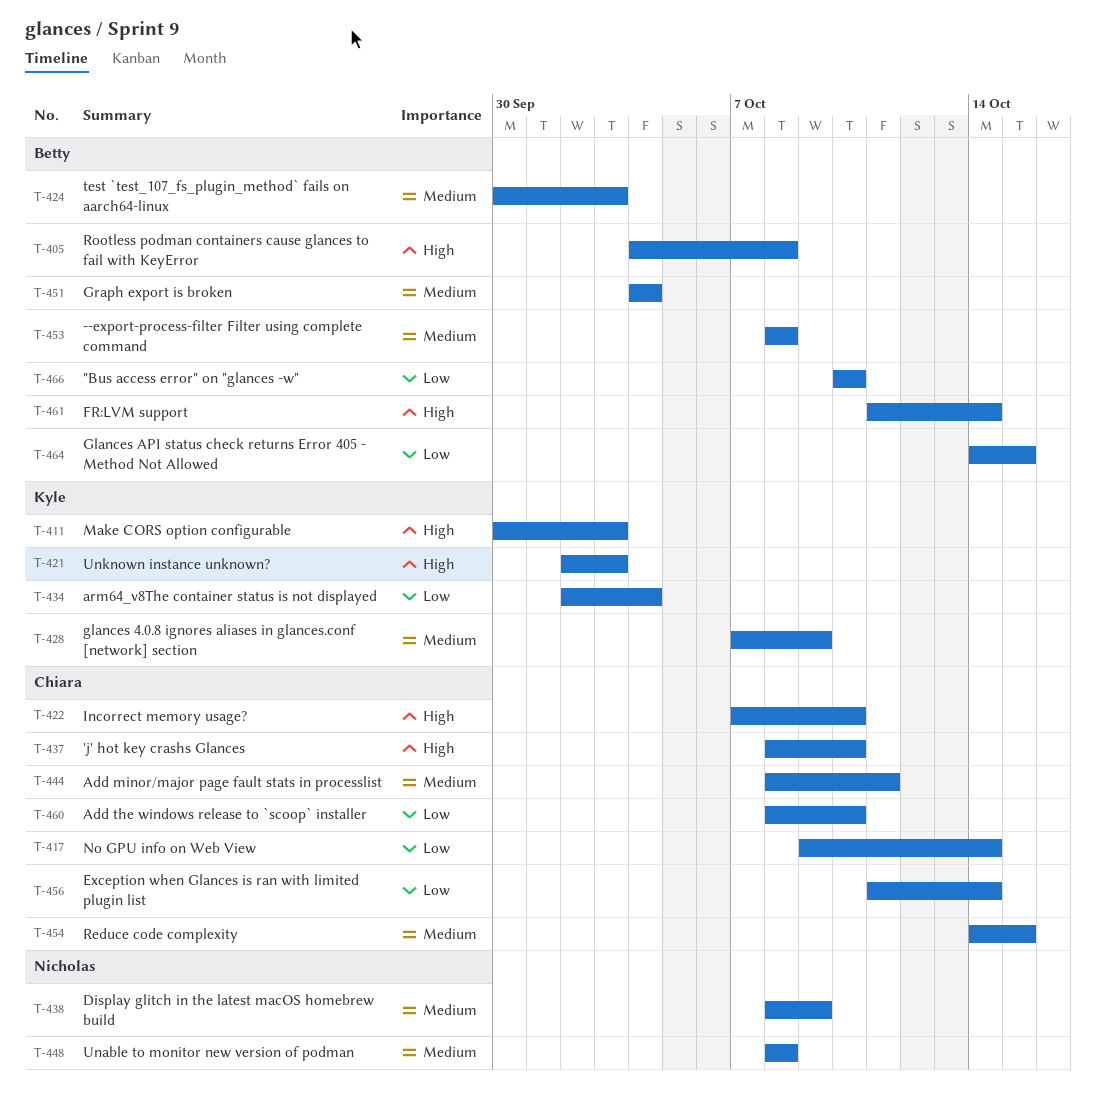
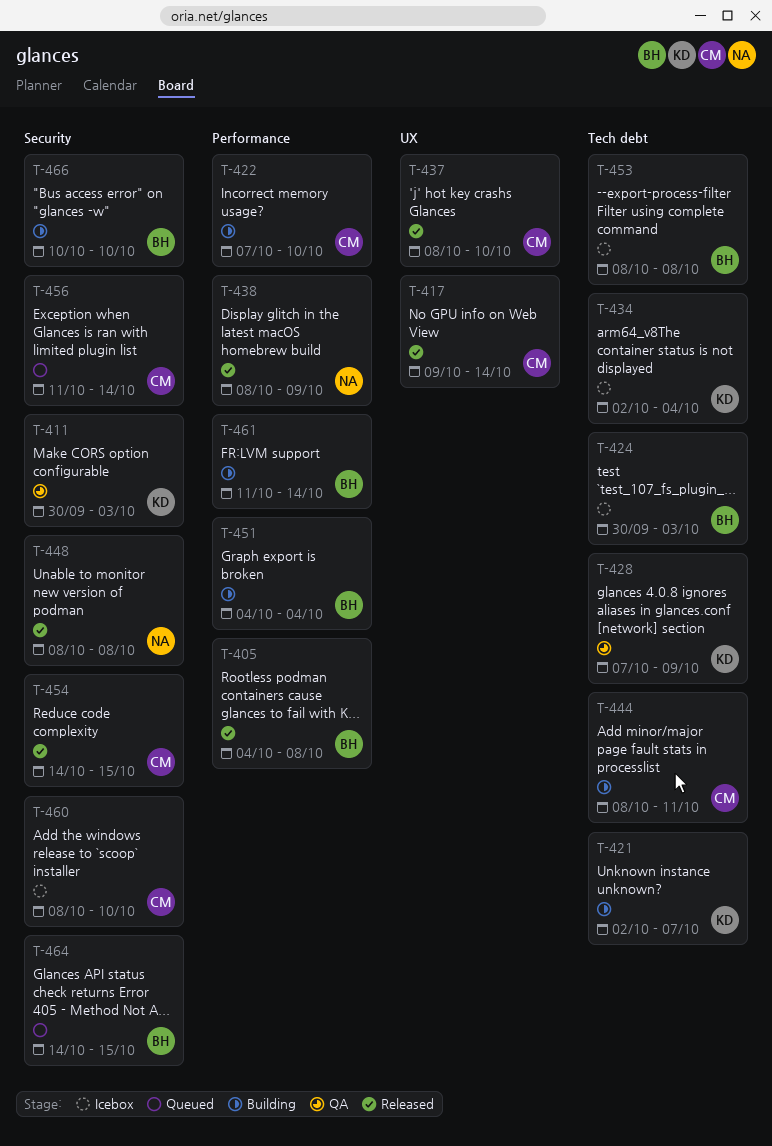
T-421, due: Oct 3 -> Oct 7

